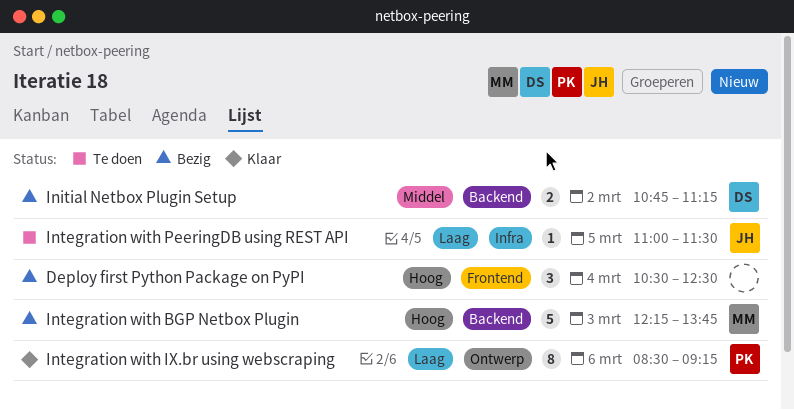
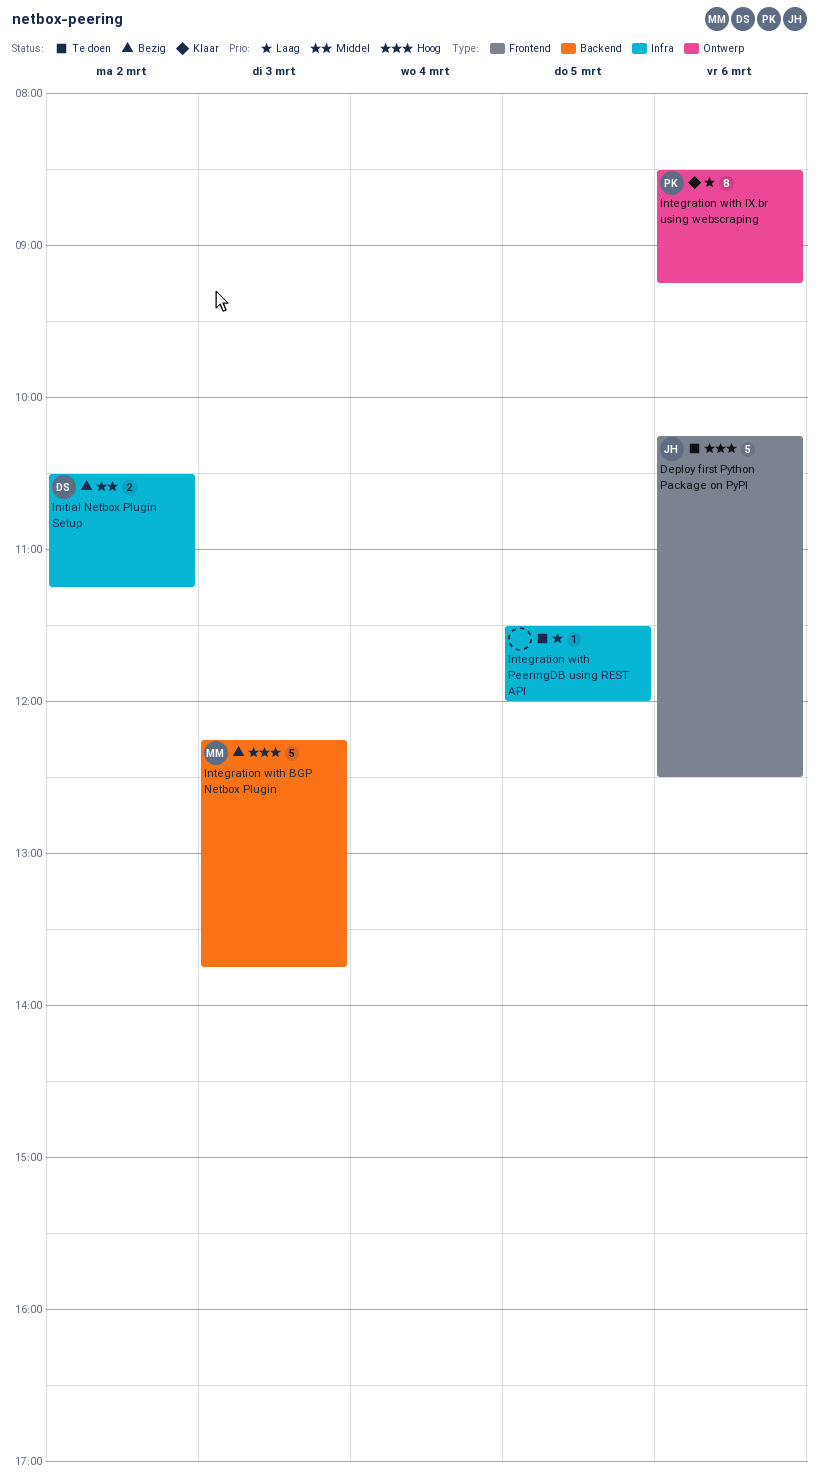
Deploy first Python Package on PyPI, status: Bezig -> Te doen
Deploy first Python Package on PyPI, owner: none -> JH
Deploy first Python Package on PyPI, estimate: 3 -> 5
Deploy first Python Package on PyPI, day: Mar 4 -> Mar 6
Deploy first Python Package on PyPI, begins: 10:30 -> 10:15
Initial Netbox Plugin Setup, label: Backend -> Infra
Initial Netbox Plugin Setup, begins: 10:45 -> 10:30
Integration with PeeringDB using REST API, owner: JH -> none
Integration with PeeringDB using REST API, begins: 11:00 -> 11:30
Integration with PeeringDB using REST API, ends: 11:30 -> 12:00

